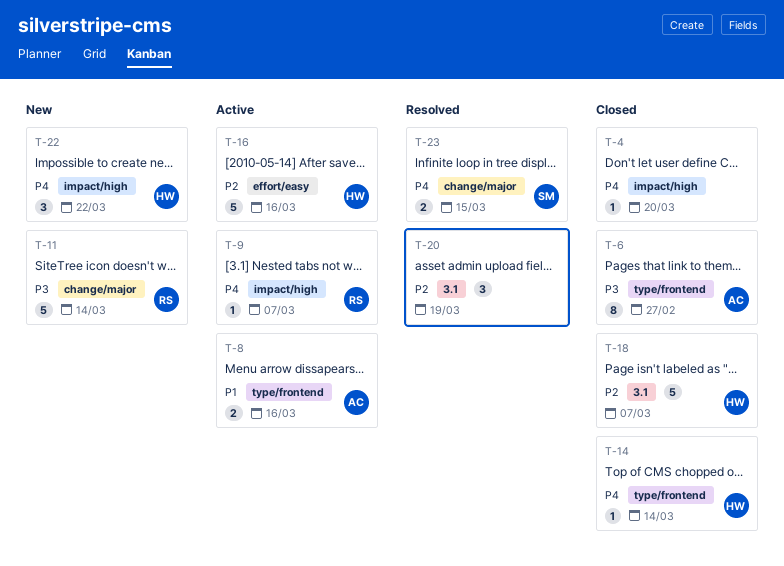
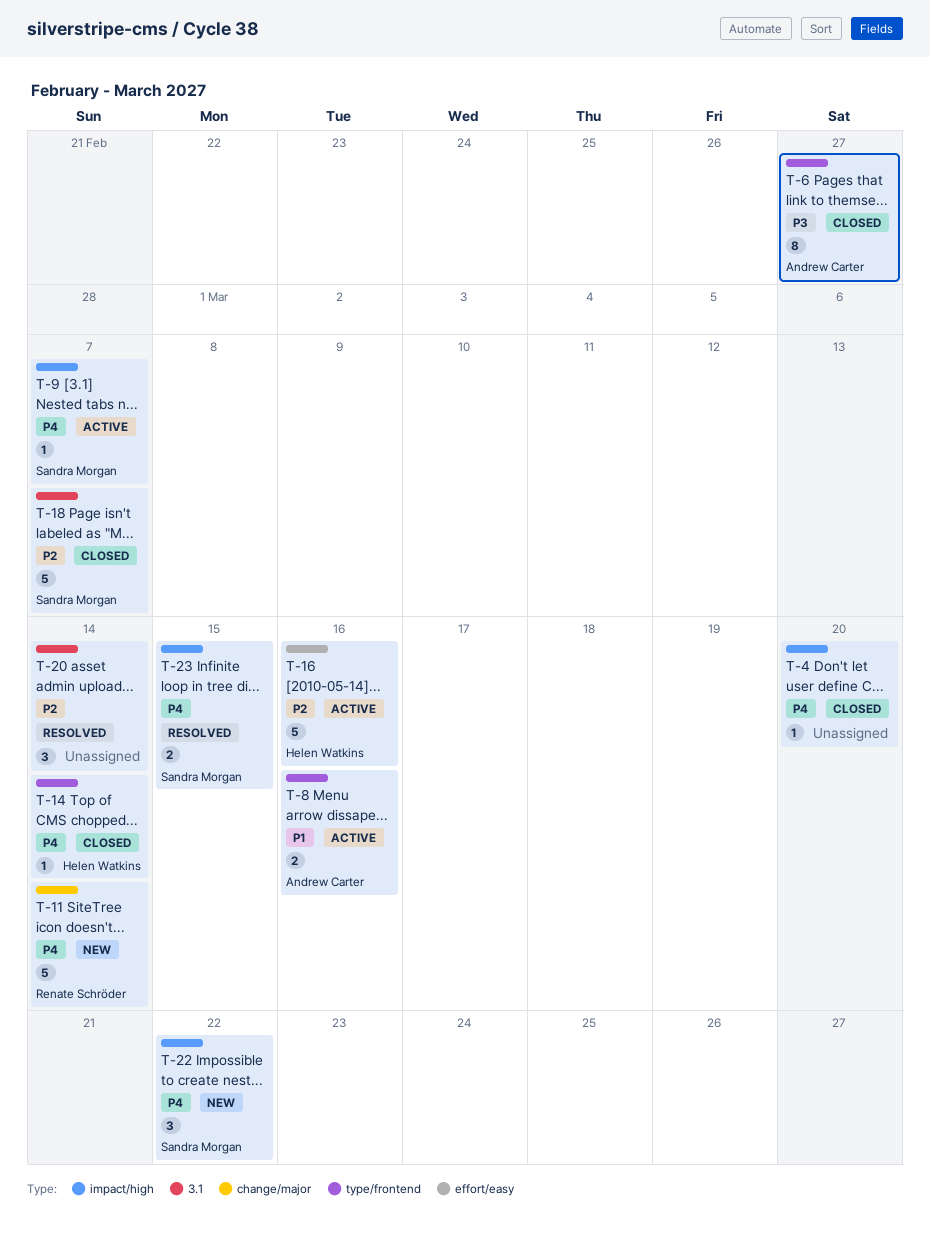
T-9, owner: Renate Schröder -> Sandra Morgan
T-11, priority: P3 -> P4
T-18, owner: Helen Watkins -> Sandra Morgan
T-20, due: Mar 19 -> Mar 14
T-22, owner: Helen Watkins -> Sandra Morgan
T-23, label: change/major -> impact/high

